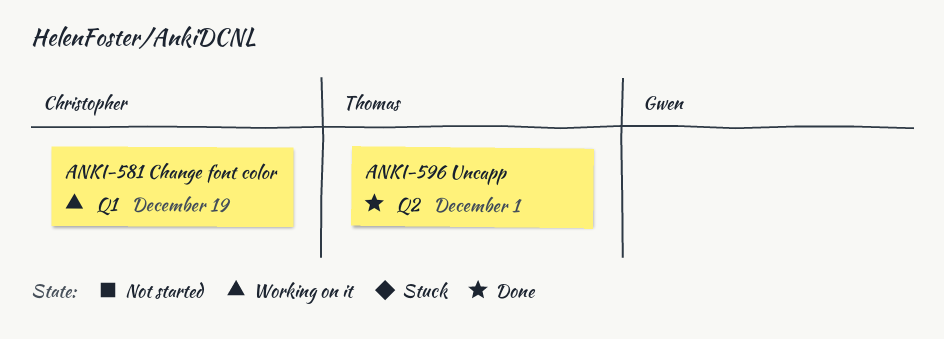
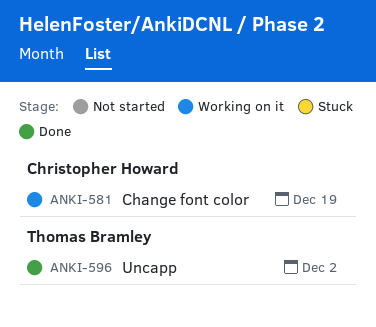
ANKI-596, due: Dec 1 -> Dec 2

